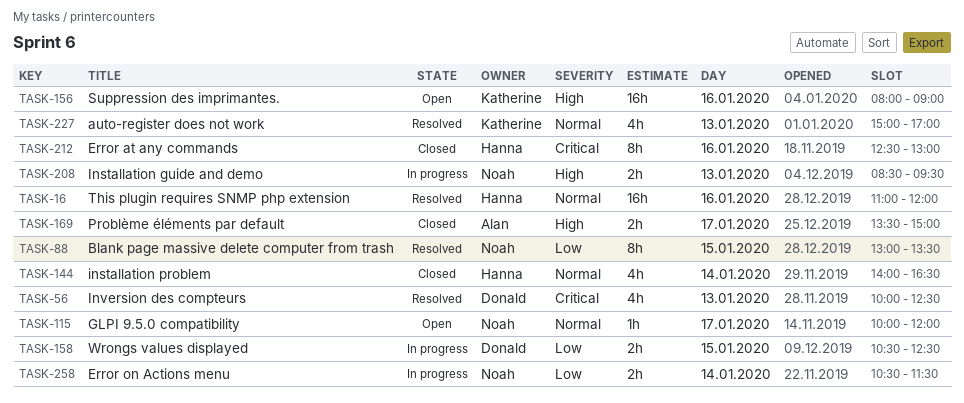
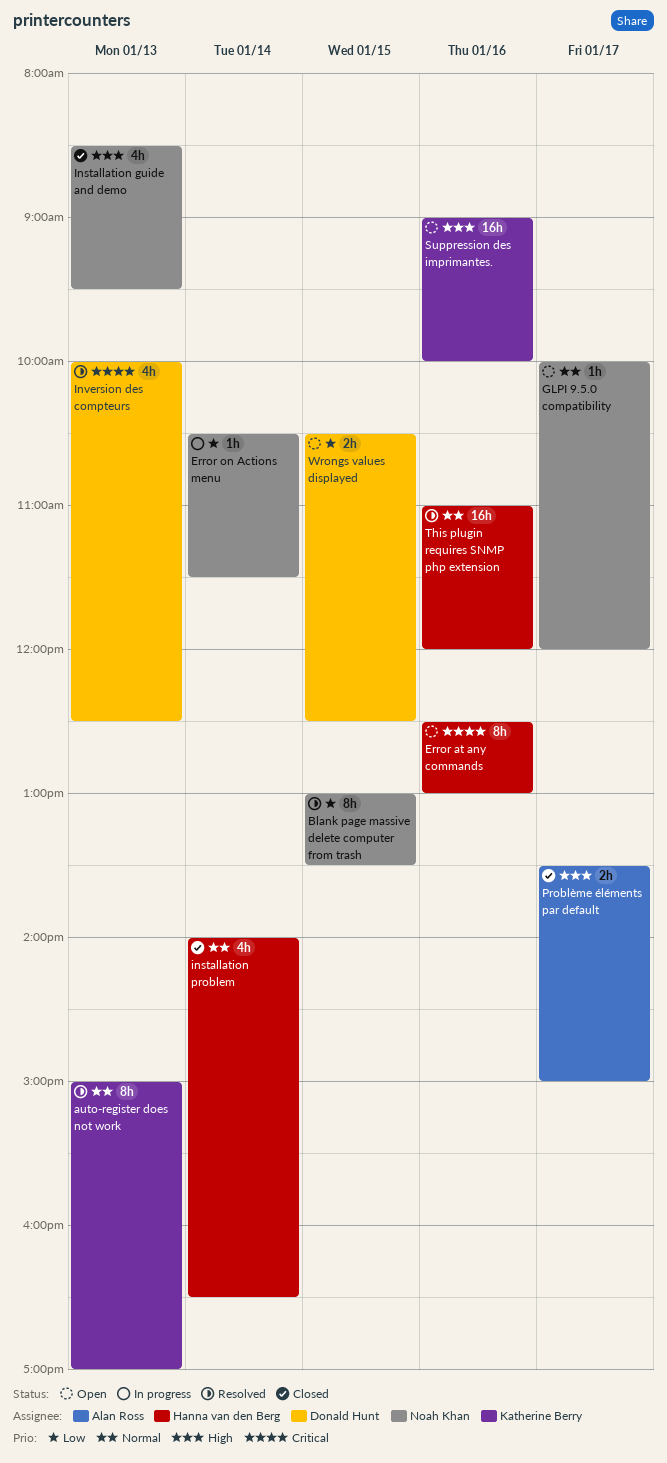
auto-register does not work, estimate: 4h -> 8h
Error at any commands, status: Closed -> Open
Error on Actions menu, estimate: 2h -> 1h
Installation guide and demo, status: In progress -> Closed
Installation guide and demo, estimate: 2h -> 4h
Suppression des imprimantes., begins: 08:00 -> 09:00
Suppression des imprimantes., ends: 09:00 -> 10:00
Wrongs values displayed, status: In progress -> Open

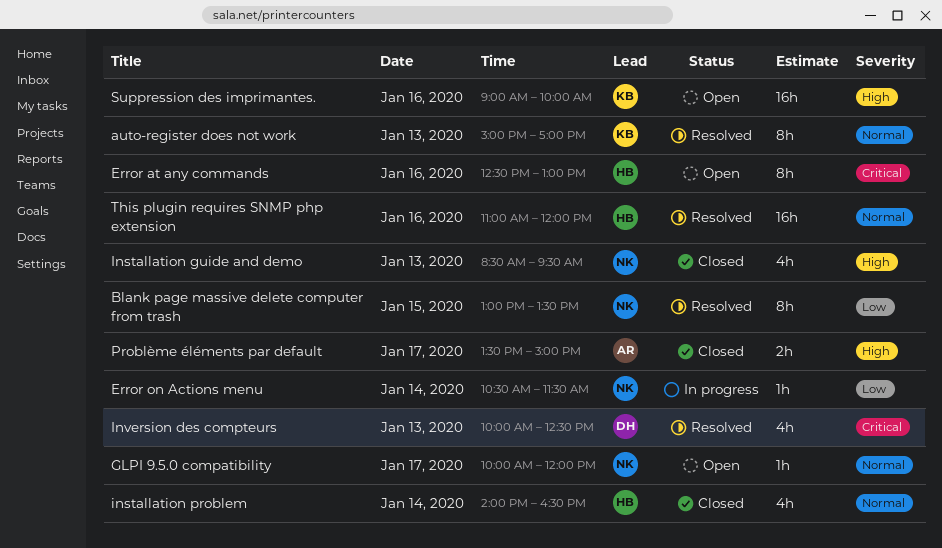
Wrongs values displayed: present -> none

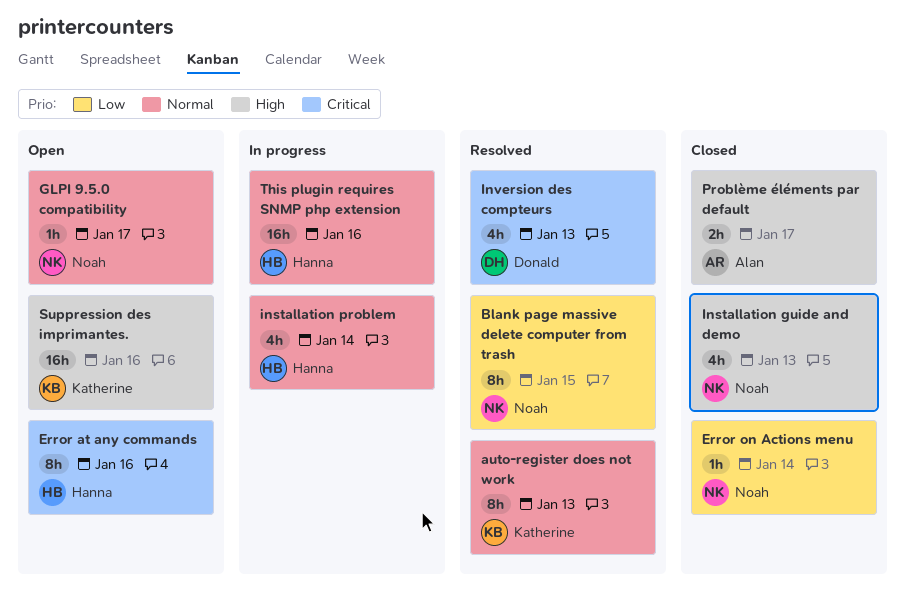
Error on Actions menu, status: In progress -> Closed
installation problem, status: Closed -> In progress
This plugin requires SNMP php extension, status: Resolved -> In progress

